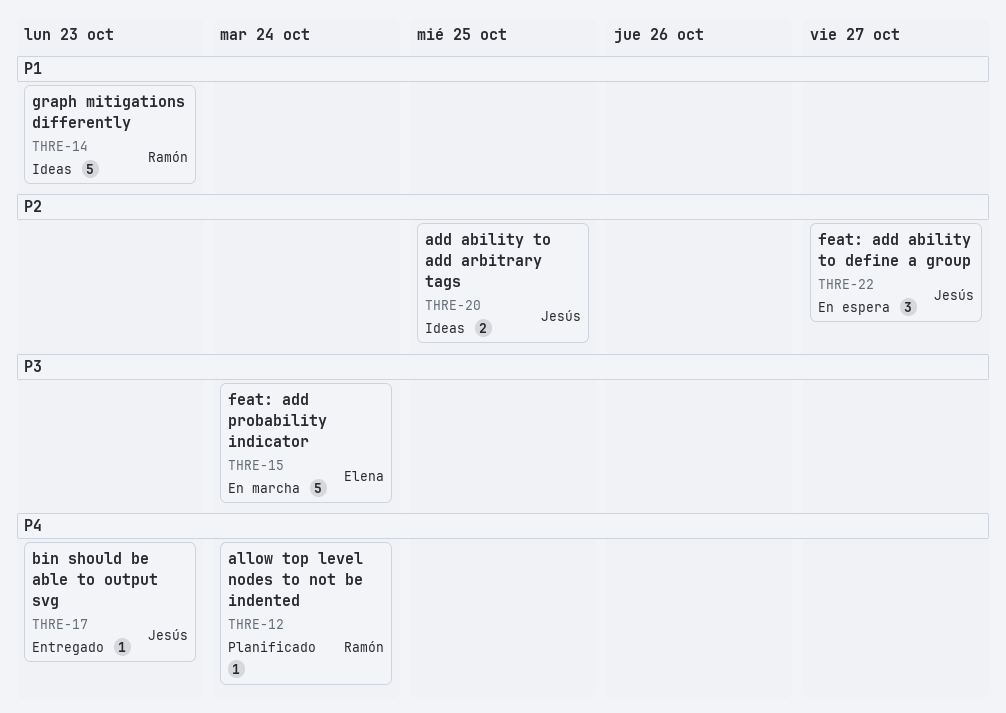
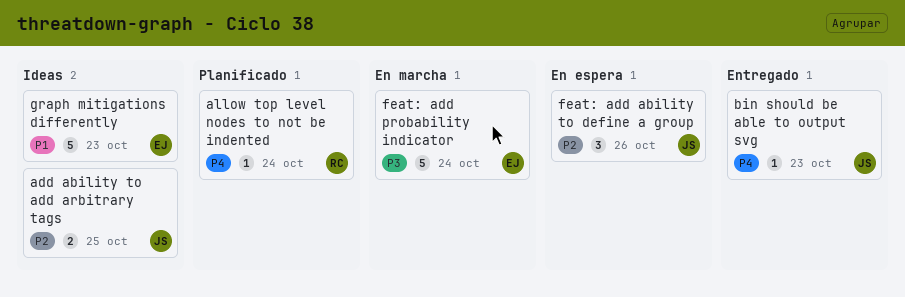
feat: add ability to define a group, due: Oct 27 -> Oct 26
graph mitigations differently, owner: Ramón -> Elena

